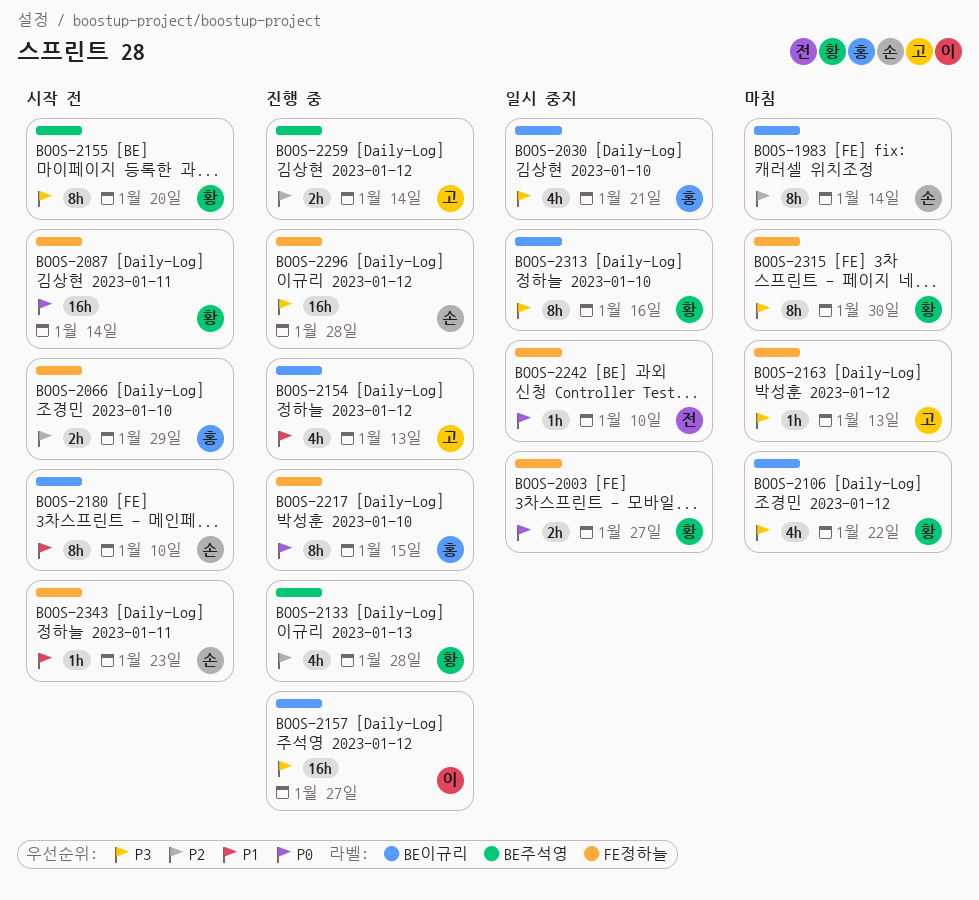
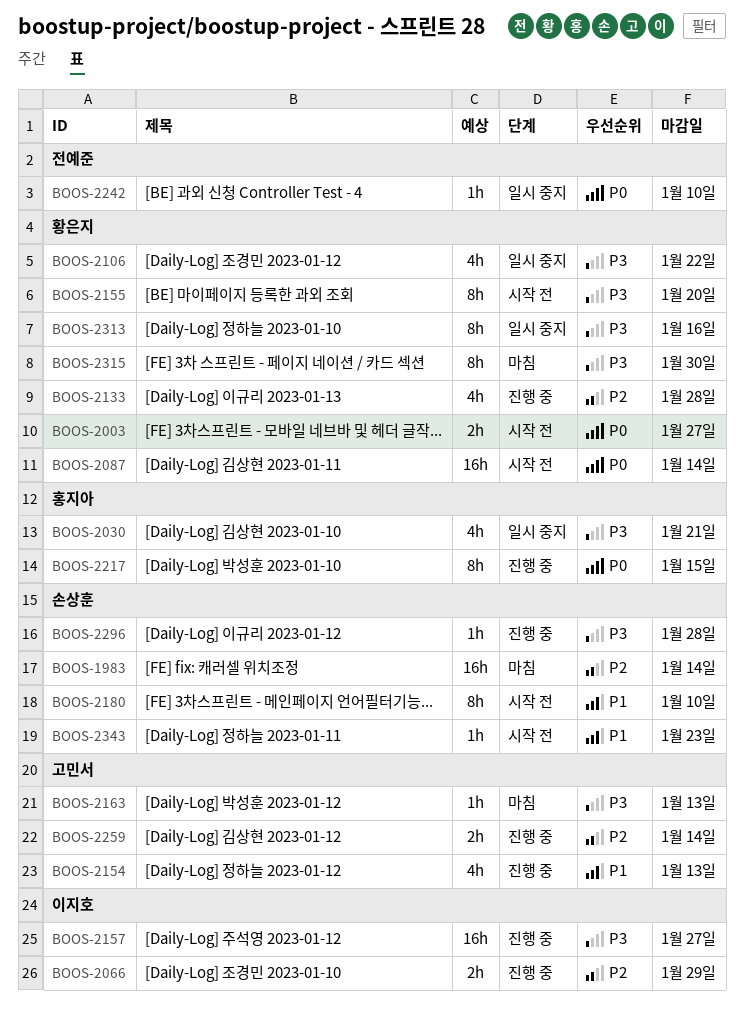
BOOS-1983, estimate: 8h -> 16h
BOOS-2003, status: 일시 중지 -> 시작 전
BOOS-2066, status: 시작 전 -> 진행 중
BOOS-2066, owner: 홍지아 -> 이지호
BOOS-2106, status: 마침 -> 일시 중지
BOOS-2296, estimate: 16h -> 1h

